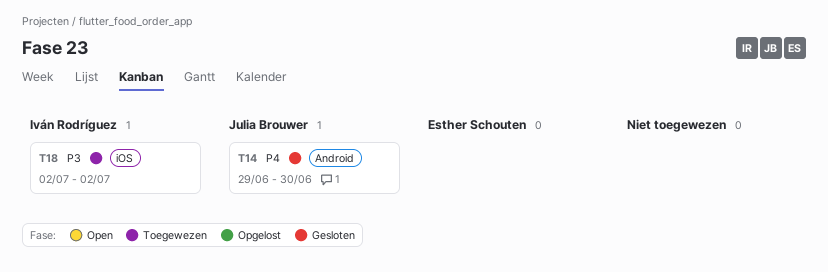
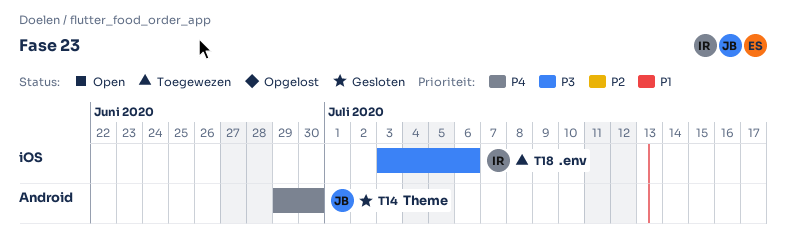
T18, start: Jul 2 -> Jul 3
T18, due: Jul 2 -> Jul 6

